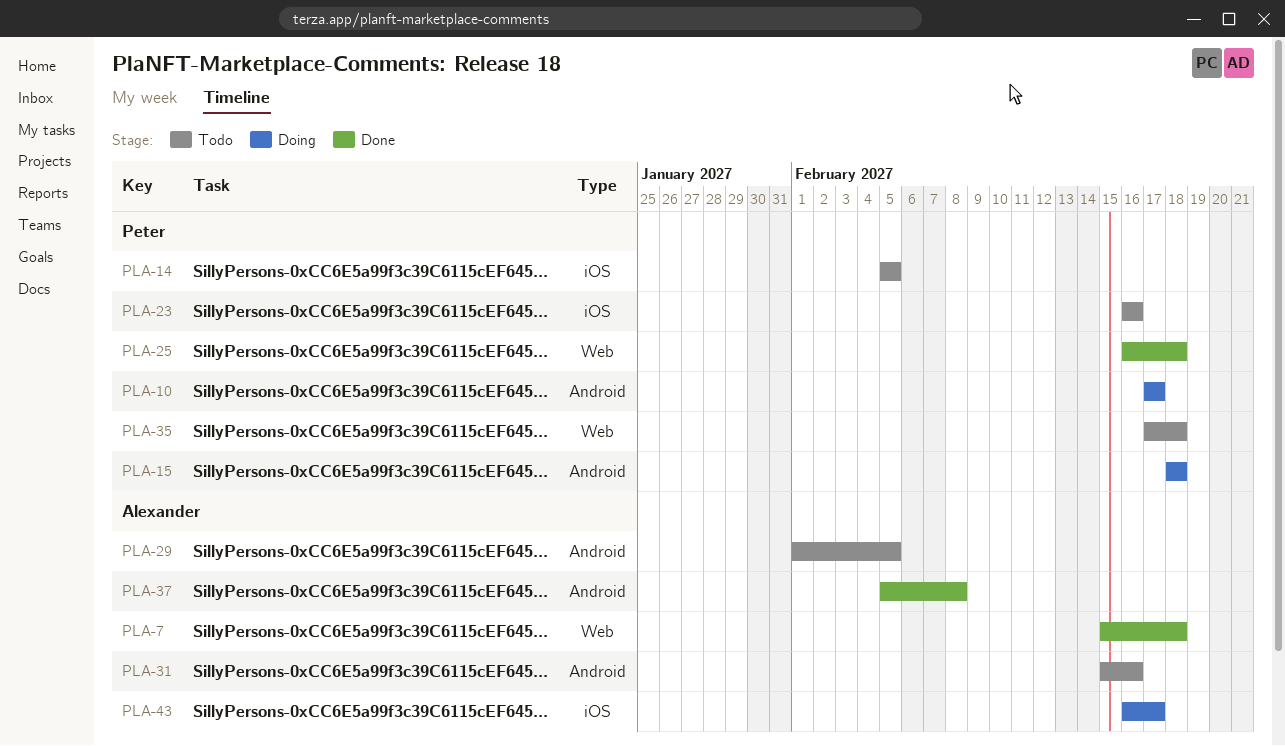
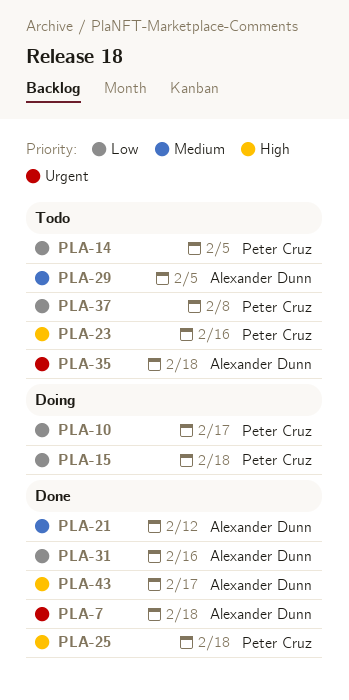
PLA-21: none -> present
PLA-31, status: Todo -> Done
PLA-35, owner: Peter Cruz -> Alexander Dunn
PLA-37, status: Done -> Todo
PLA-37, owner: Alexander Dunn -> Peter Cruz
PLA-43, status: Doing -> Done

